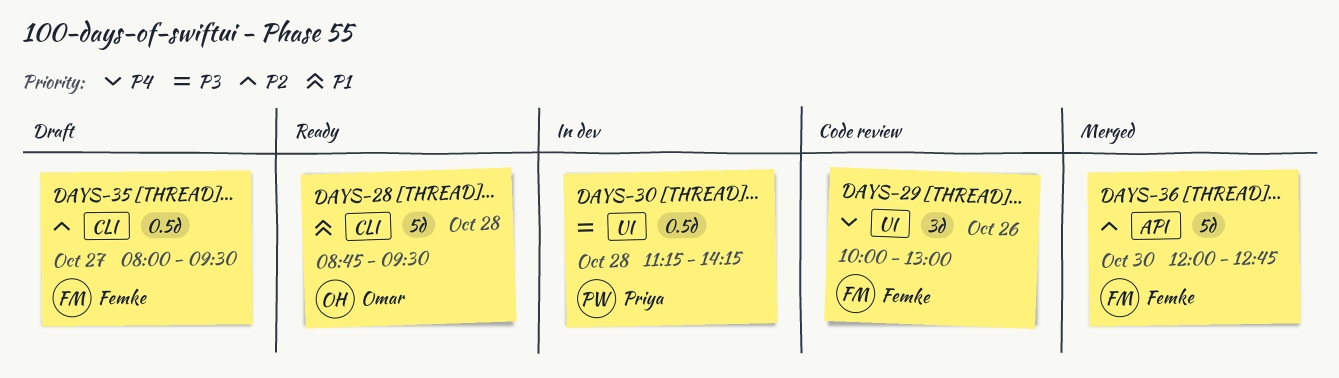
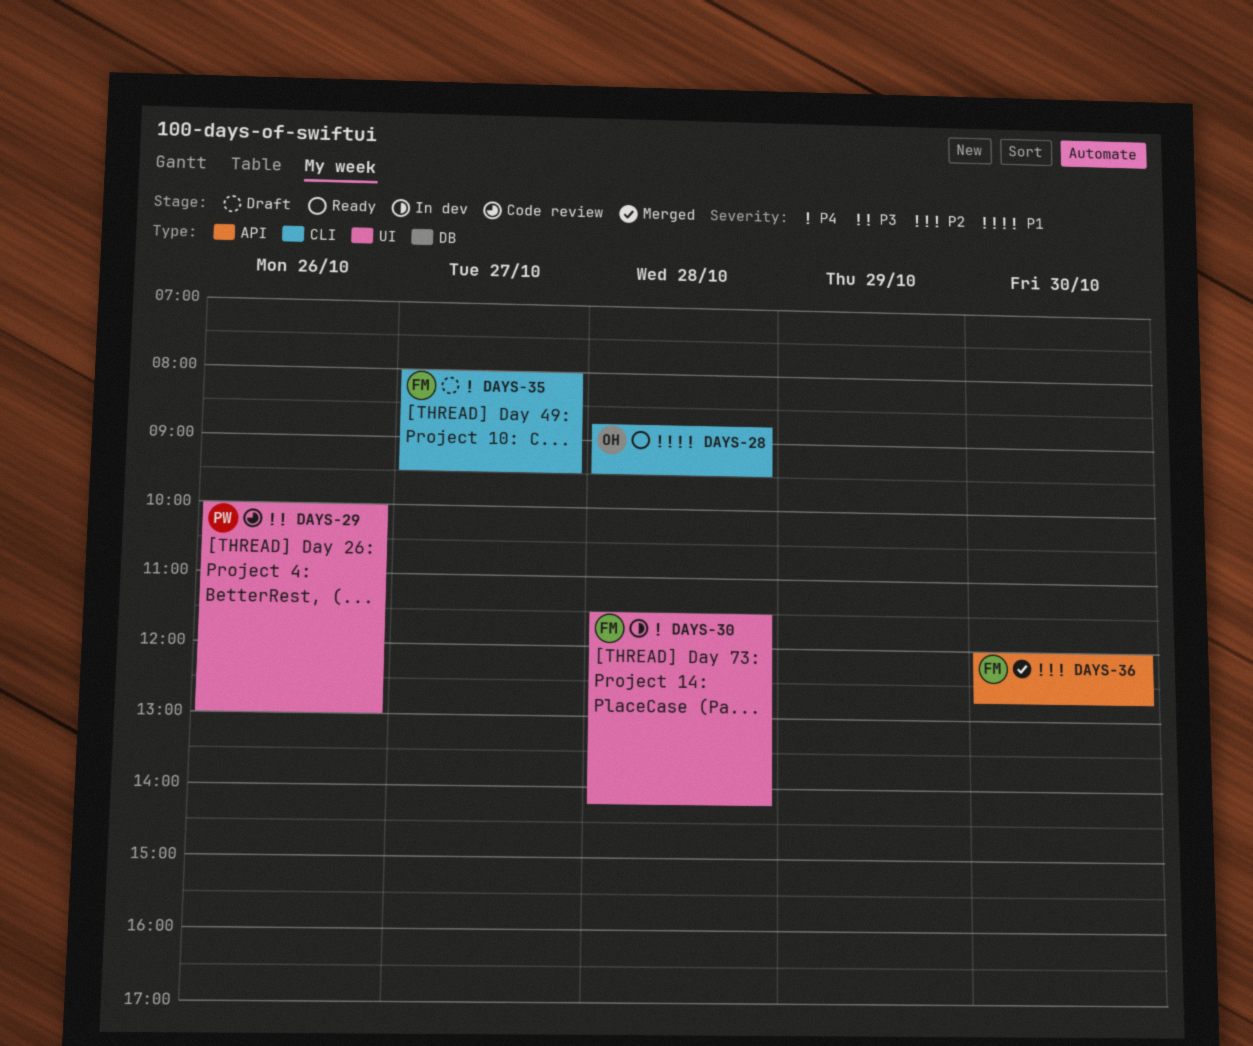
DAYS-29, owner: Femke -> Priya
DAYS-29, priority: P4 -> P3
DAYS-30, owner: Priya -> Femke
DAYS-30, priority: P3 -> P4
DAYS-30, begins: 11:15 -> 11:30
DAYS-35, priority: P2 -> P4

